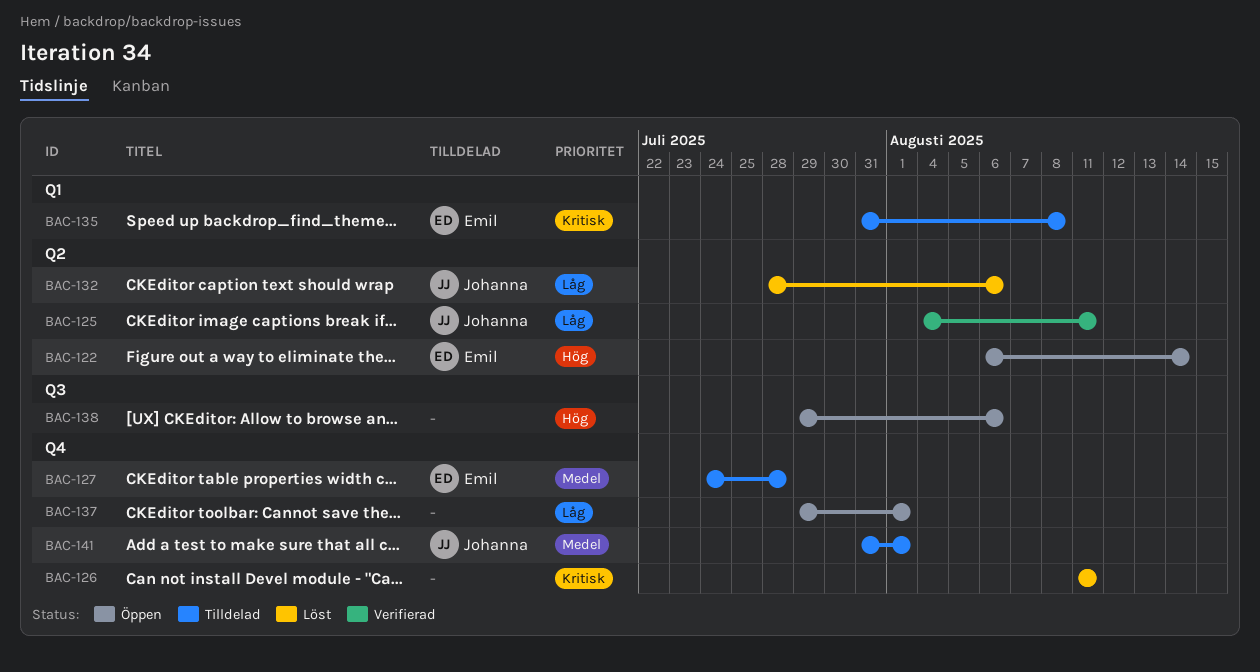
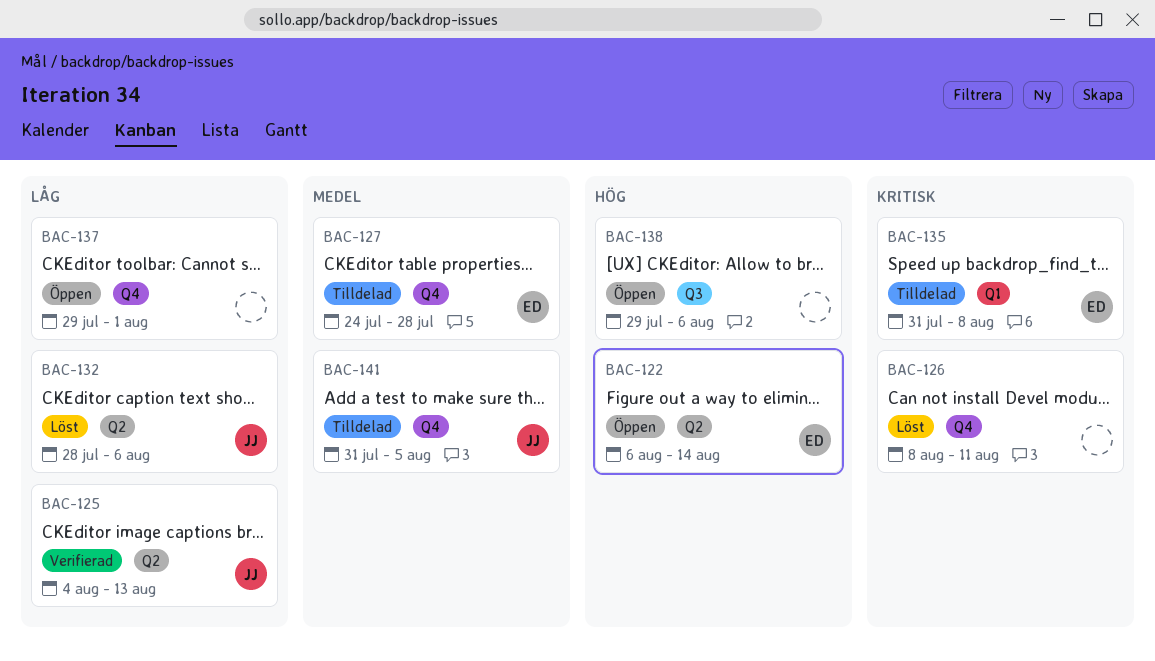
BAC-125, due: Aug 11 -> Aug 13
BAC-126, start: Aug 11 -> Aug 8
BAC-141, due: Aug 1 -> Aug 5

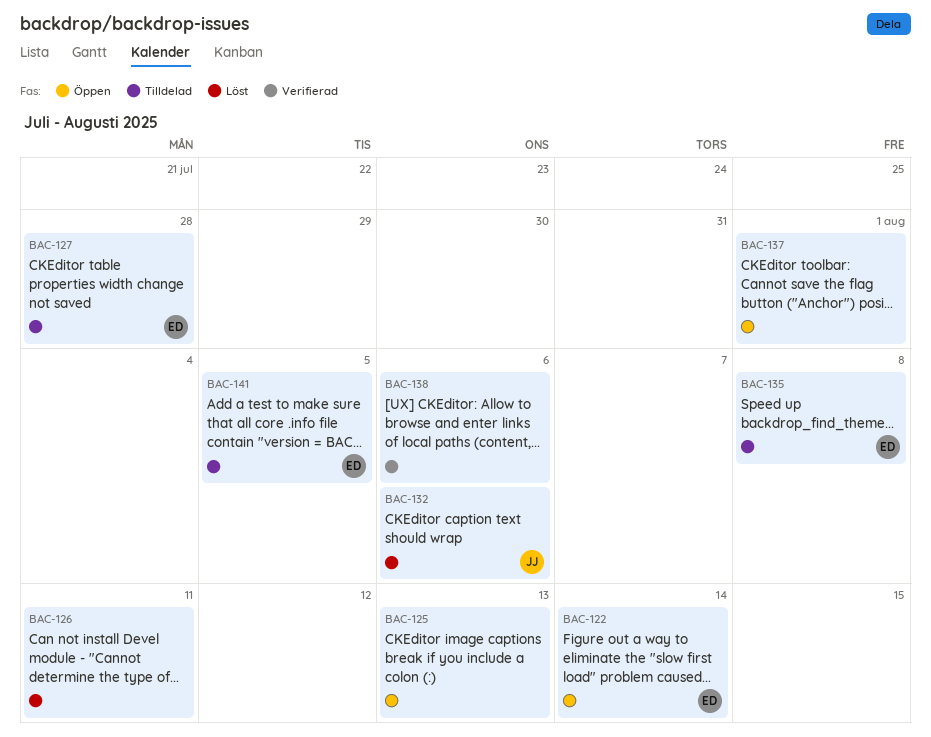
BAC-125, status: Verifierad -> Öppen
BAC-125, owner: JJ -> none
BAC-138, status: Öppen -> Verifierad
BAC-141, owner: JJ -> ED

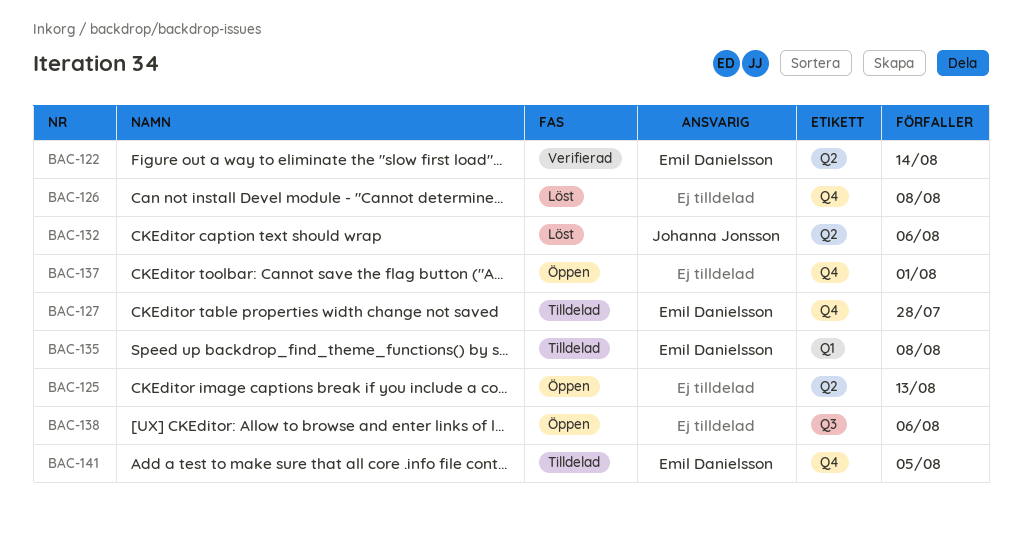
BAC-122, status: Öppen -> Verifierad
BAC-126, due: Aug 11 -> Aug 8
BAC-138, status: Verifierad -> Öppen

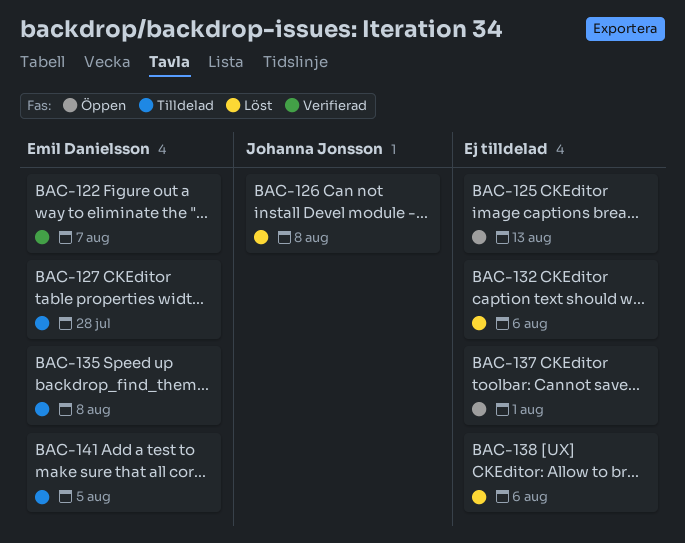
BAC-122, due: Aug 14 -> Aug 7
BAC-126, owner: none -> Johanna Jonsson
BAC-132, owner: Johanna Jonsson -> none
BAC-138, status: Öppen -> Löst

